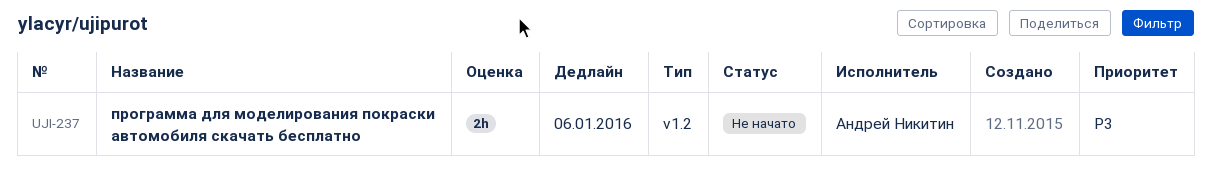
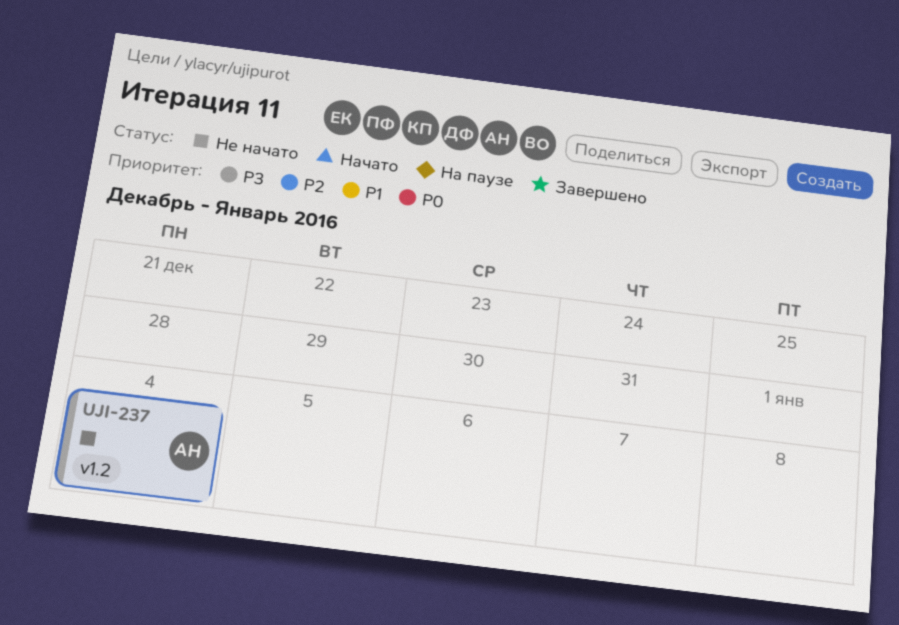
UJI-237, due: Jan 6 -> Jan 4

